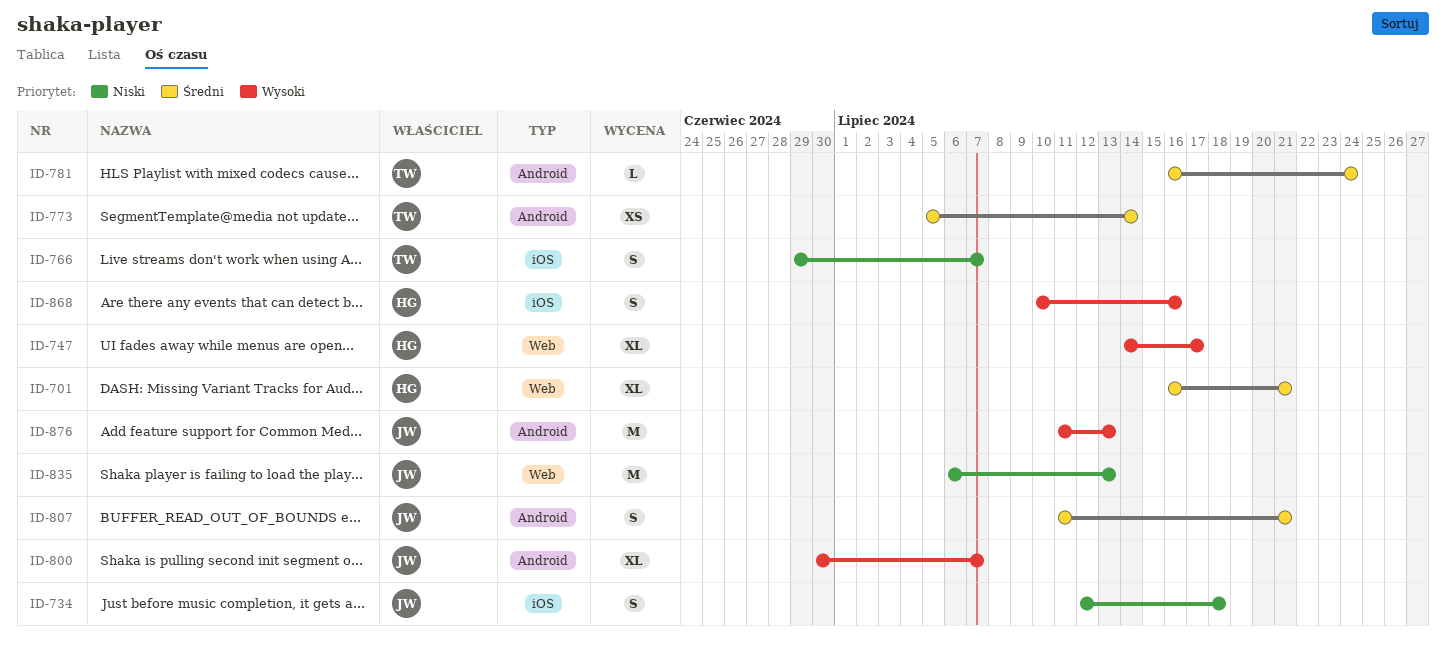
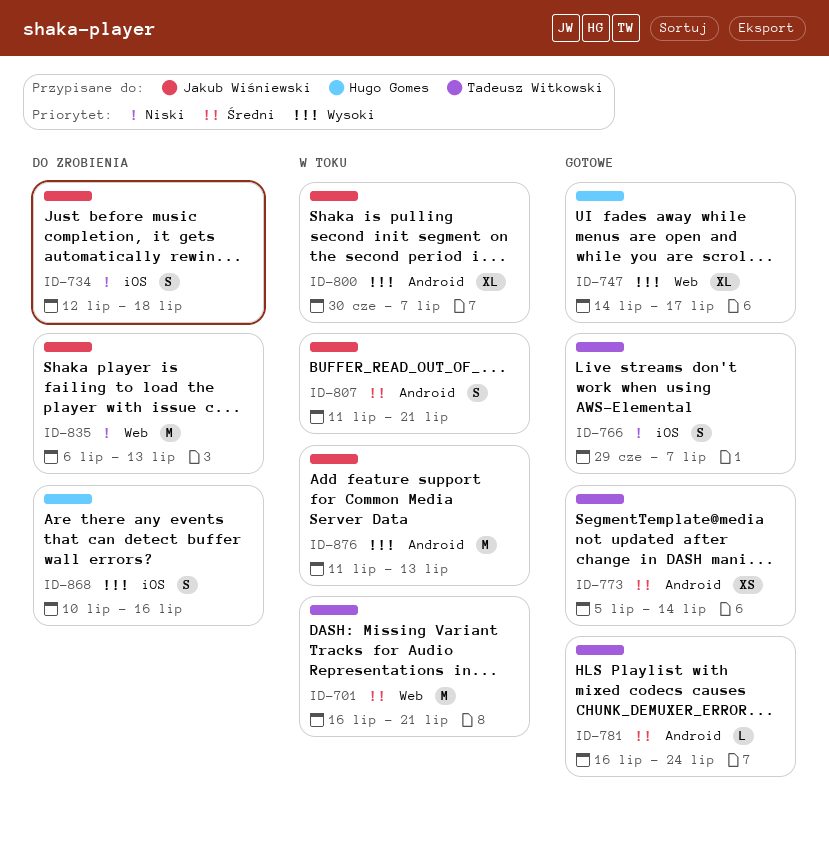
ID-701, owner: Hugo Gomes -> Tadeusz Witkowski
ID-701, estimate: XL -> M

